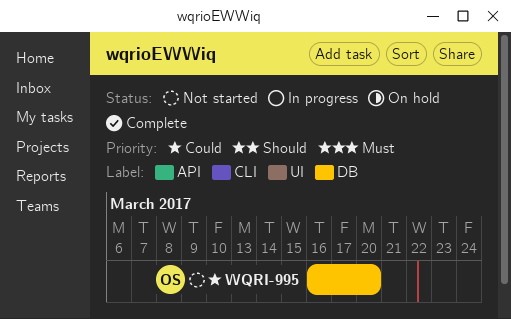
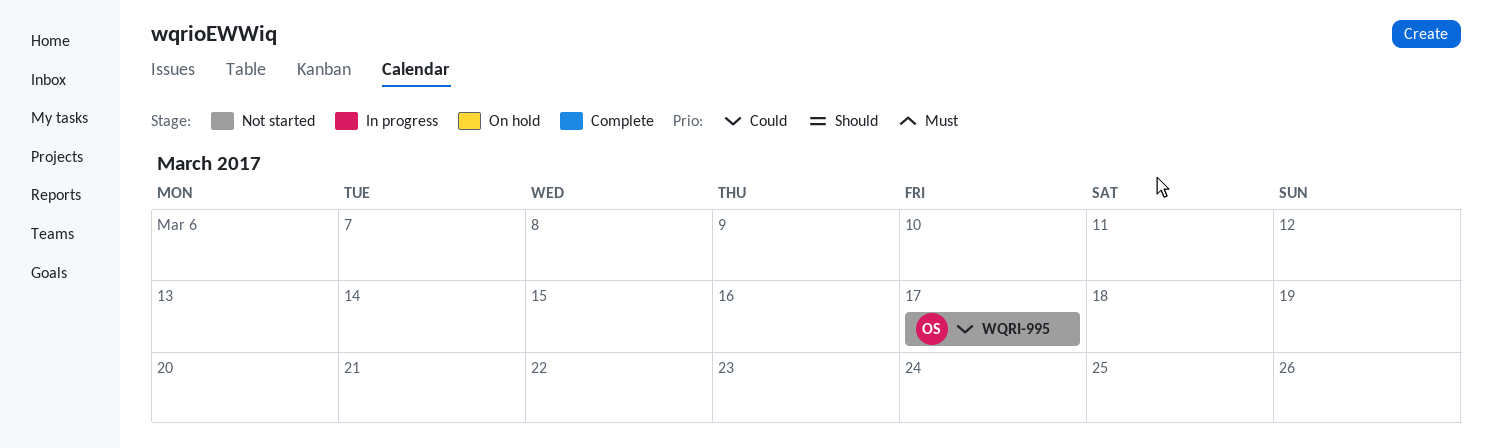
WQRI-995, start: Mar 16 -> Mar 17
WQRI-995, due: Mar 20 -> Mar 17

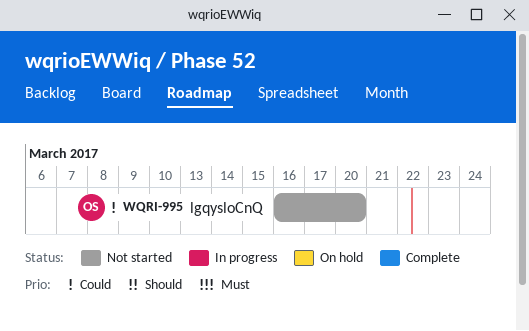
WQRI-995, start: Mar 17 -> Mar 16
WQRI-995, due: Mar 17 -> Mar 20

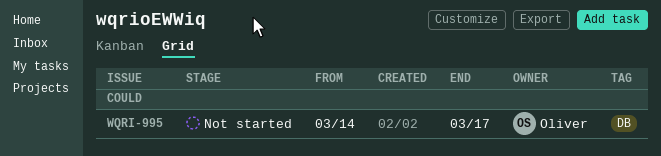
WQRI-995, start: Mar 16 -> Mar 14
WQRI-995, due: Mar 20 -> Mar 17

